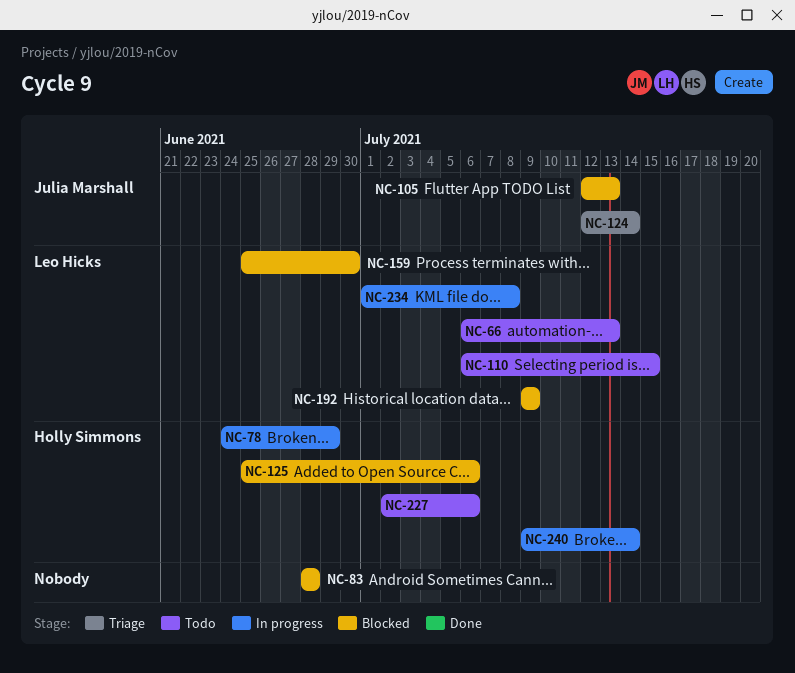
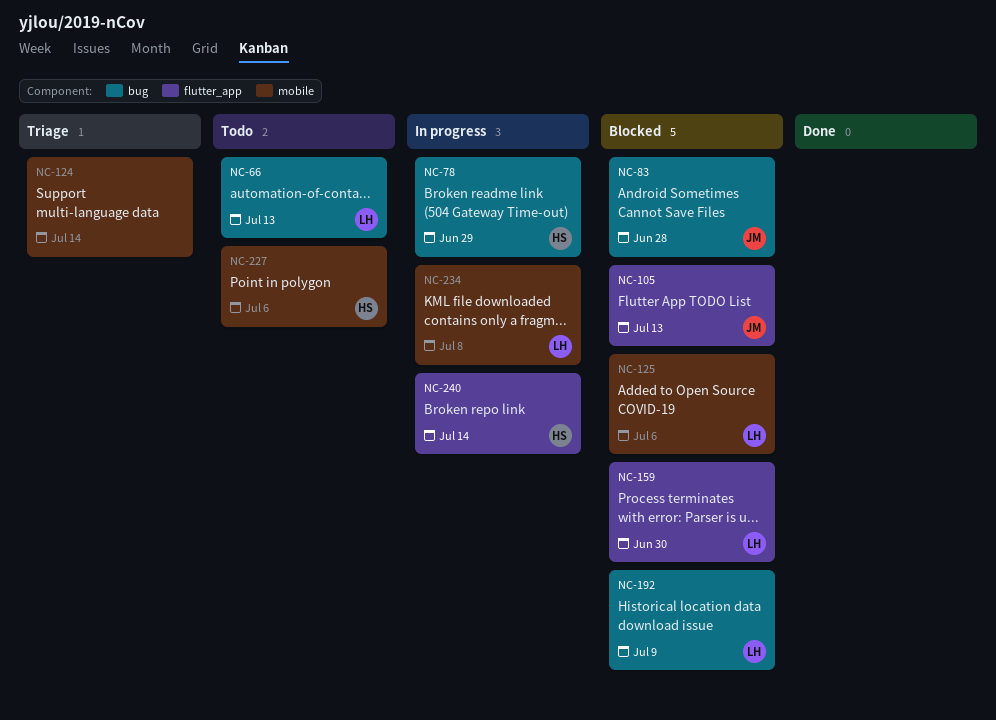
NC-83, owner: none -> Julia Marshall
NC-110: present -> none
NC-124, owner: Julia Marshall -> none
NC-125, owner: Holly Simmons -> Leo Hicks

